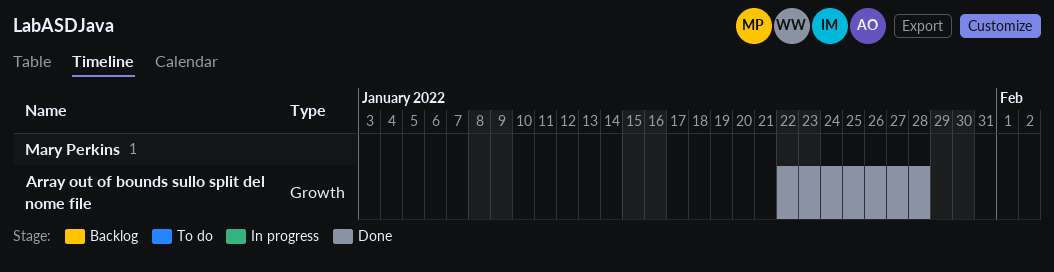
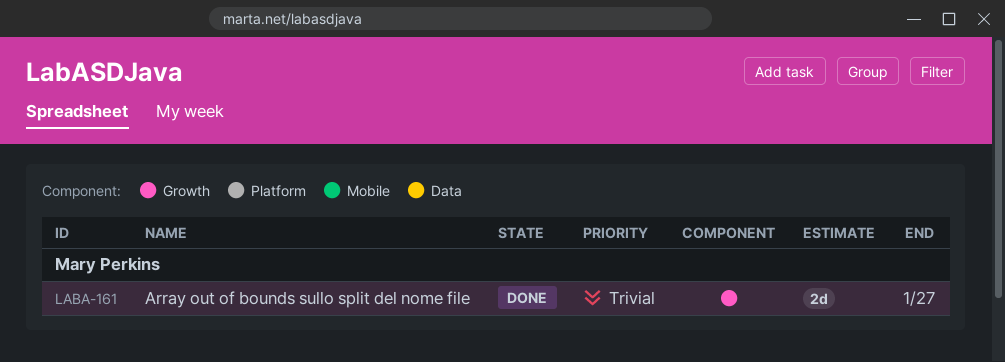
Array out of bounds sullo split del nome file, due: Jan 28 -> Jan 27

